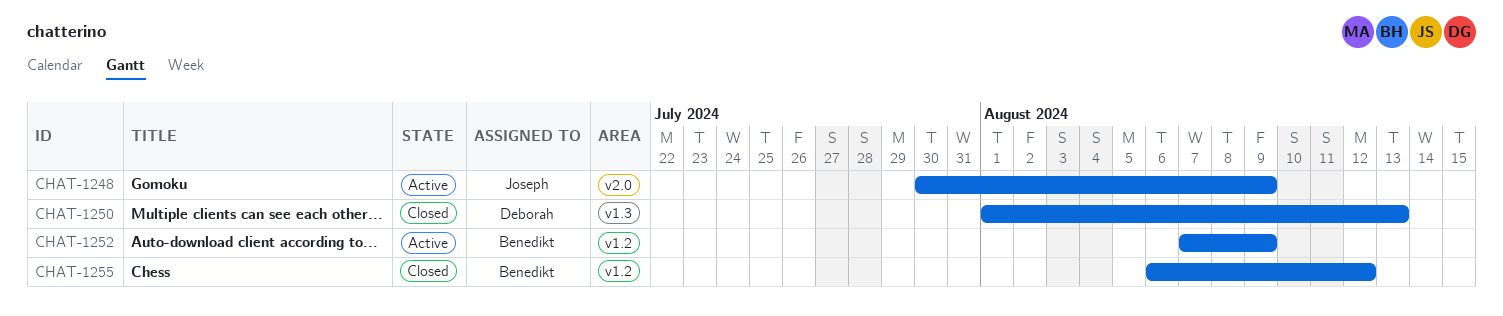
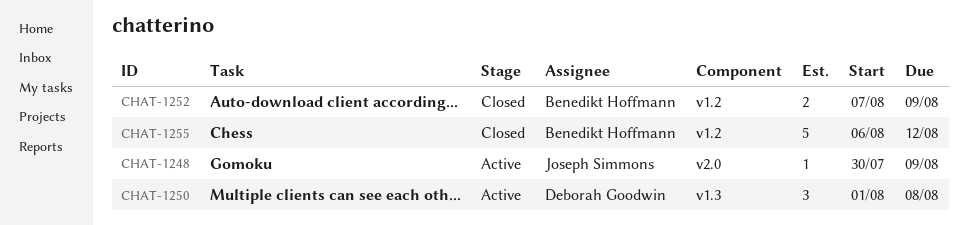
CHAT-1250, status: Closed -> Active
CHAT-1250, due: Aug 13 -> Aug 8
CHAT-1252, status: Active -> Closed

